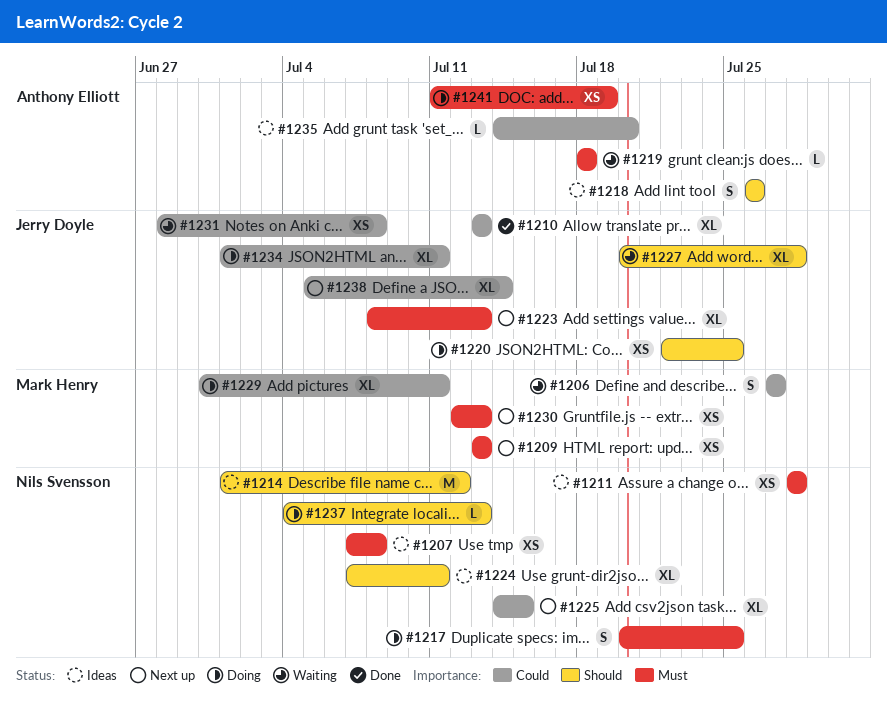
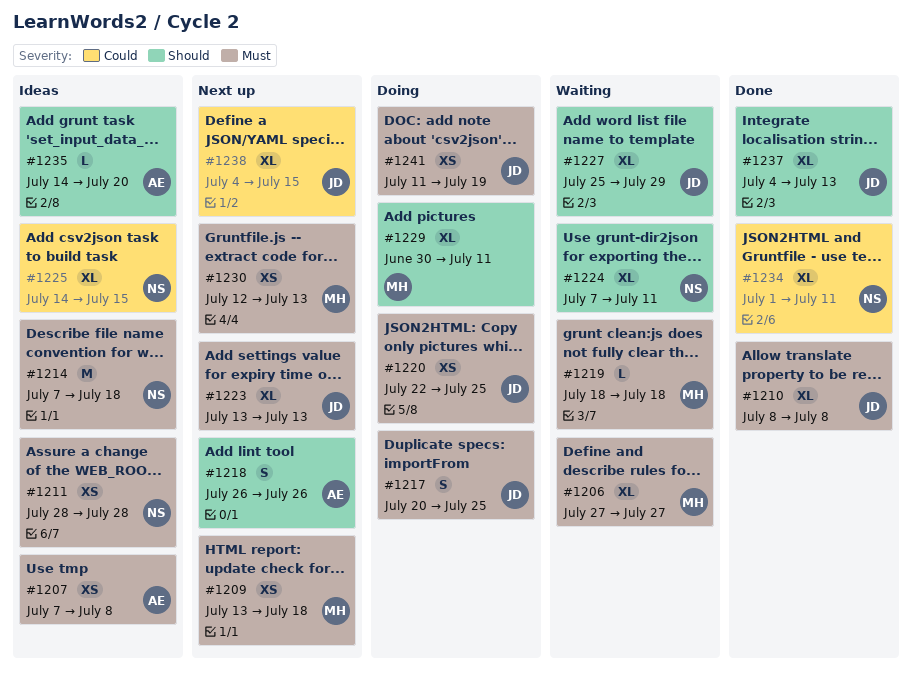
#1206, priority: Could -> Must
#1206, estimate: S -> XL
#1207, owner: Nils Svensson -> Anthony Elliott
#1209, due: Jul 13 -> Jul 18
#1210, priority: Could -> Must
#1210, start: Jul 13 -> Jul 8
#1210, due: Jul 13 -> Jul 8
#1214, priority: Should -> Must
#1214, start: Jul 1 -> Jul 7
#1214, due: Jul 12 -> Jul 18
#1217, owner: Nils Svensson -> Jerry Doyle
#1218, status: Ideas -> Next up
#1219, owner: Anthony Elliott -> Mark Henry
#1220, priority: Should -> Must
#1223, start: Jul 8 -> Jul 13
#1224, status: Ideas -> Waiting
#1225, status: Next up -> Ideas
#1227, start: Jul 20 -> Jul 25
#1227, due: Jul 28 -> Jul 29
#1229, priority: Could -> Should
#1231: present -> none
#1234, status: Doing -> Done
#1234, owner: Jerry Doyle -> Nils Svensson
#1235, priority: Could -> Should
#1237, status: Doing -> Done
#1237, owner: Nils Svensson -> Jerry Doyle
#1237, estimate: L -> XL
#1238, start: Jul 5 -> Jul 4
#1238, due: Jul 14 -> Jul 15
#1241, owner: Anthony Elliott -> Jerry Doyle

